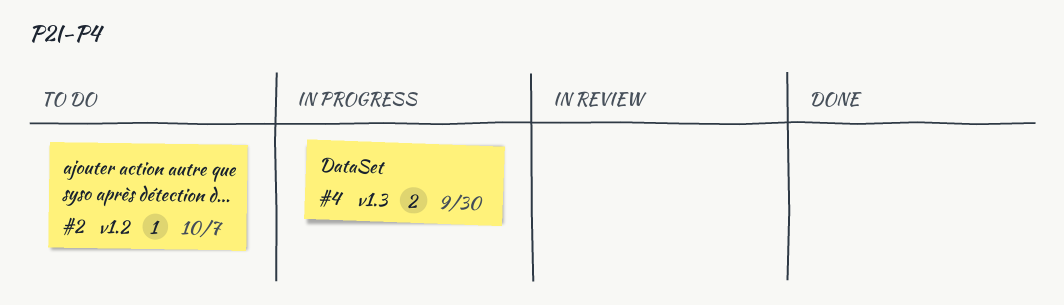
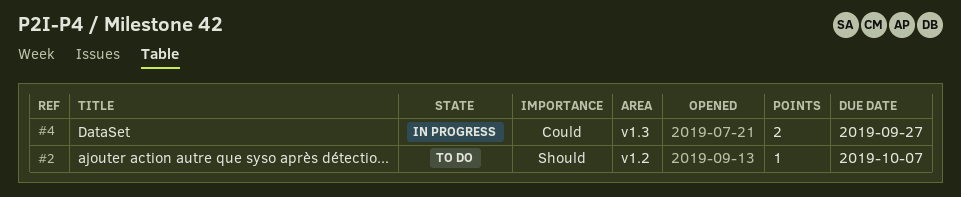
#4, due: Sep 30 -> Sep 27

